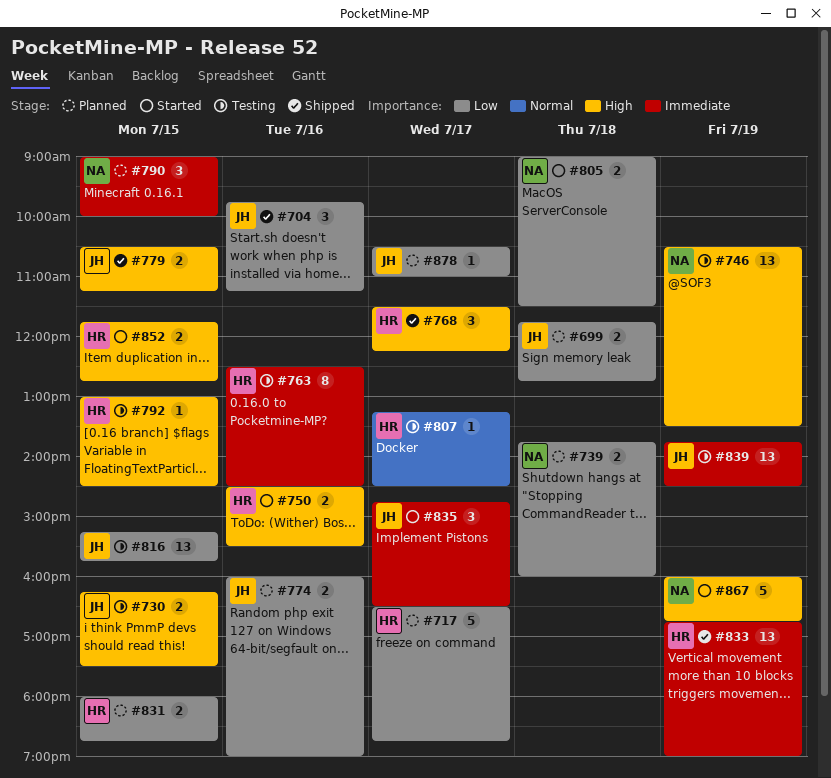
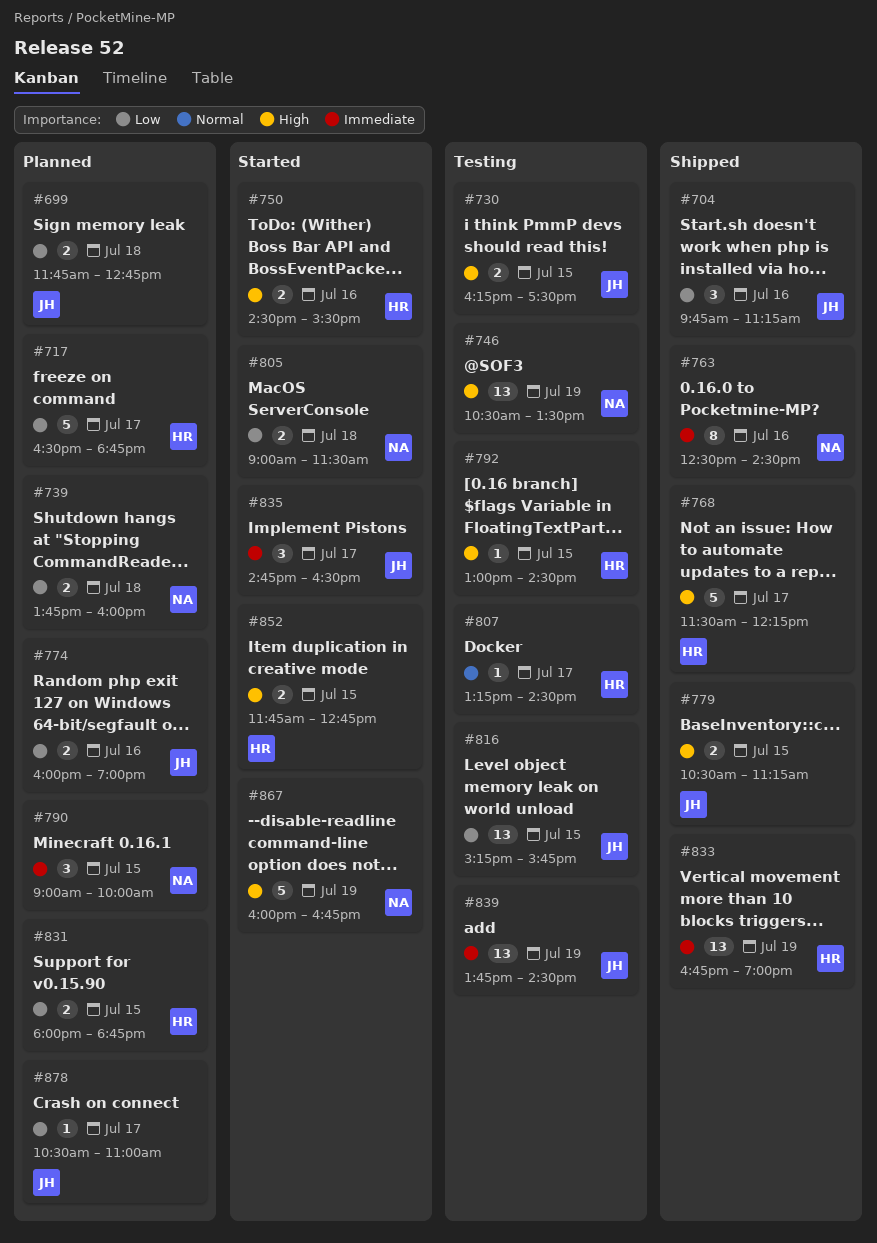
#763, status: Testing -> Shipped
#763, owner: HR -> NA
#768, estimate: 3 -> 5

